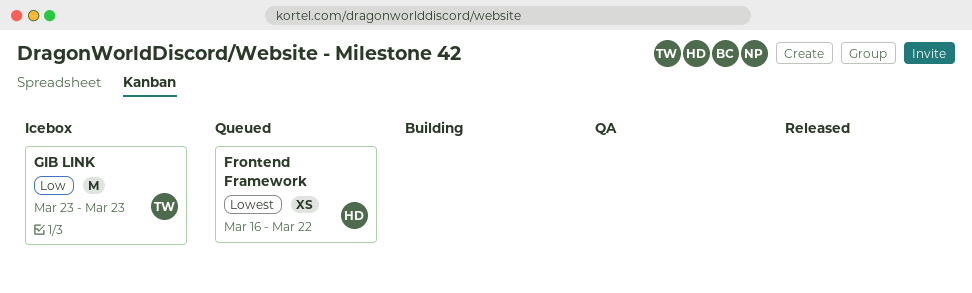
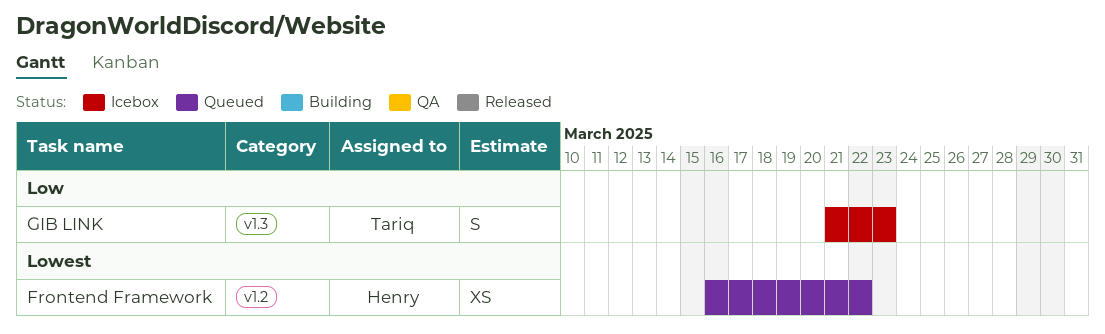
GIB LINK, estimate: M -> S
GIB LINK, start: Mar 23 -> Mar 21

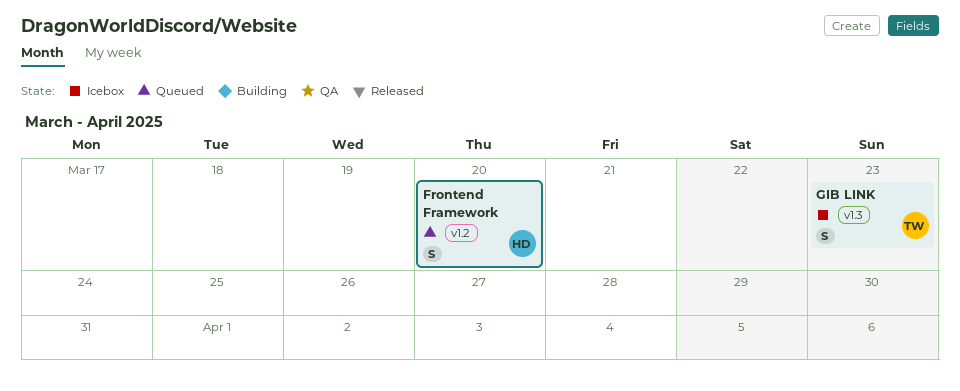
Frontend Framework, estimate: XS -> S
Frontend Framework, due: Mar 22 -> Mar 20

